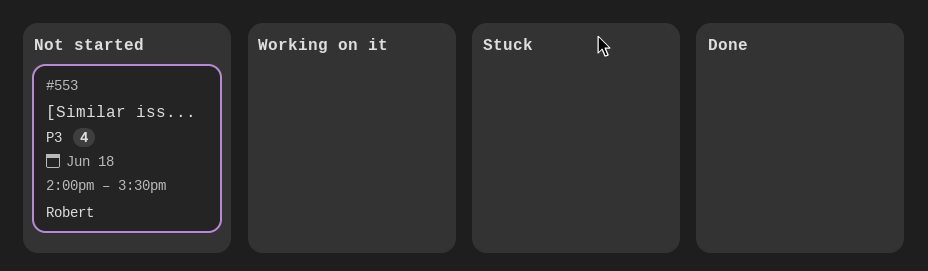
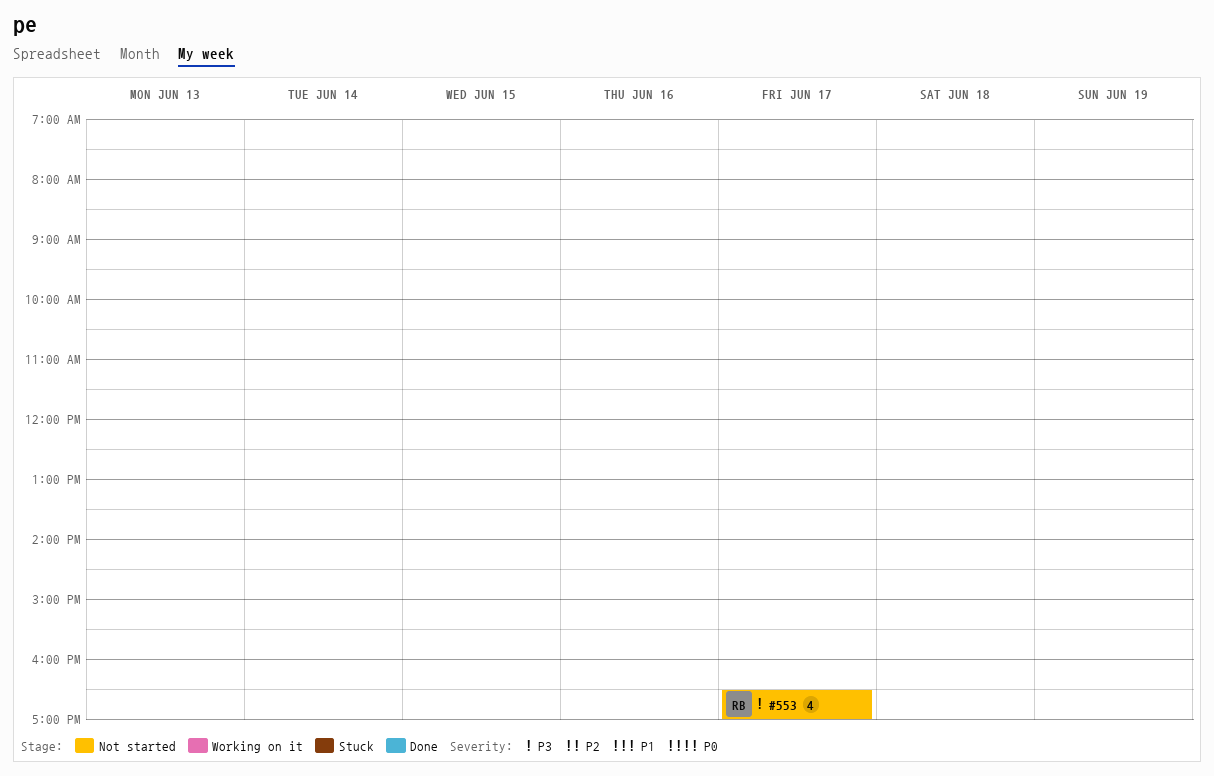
#553, day: Jun 18 -> Jun 17
#553, begins: 14:00 -> 16:30
#553, ends: 15:30 -> 17:00

